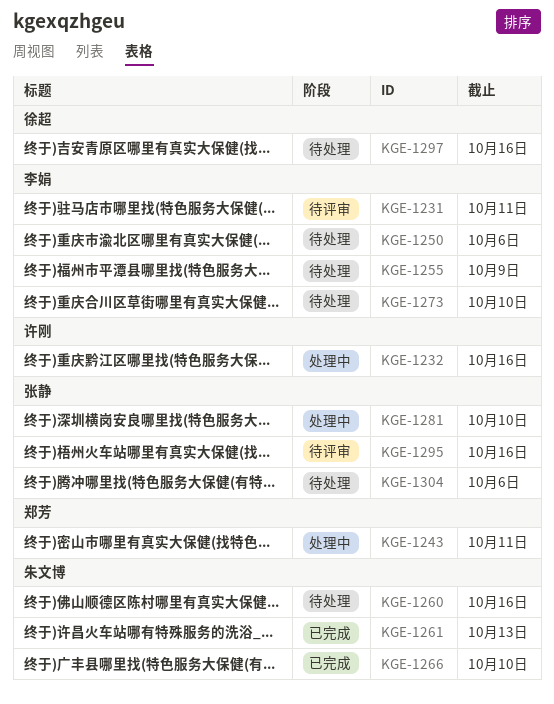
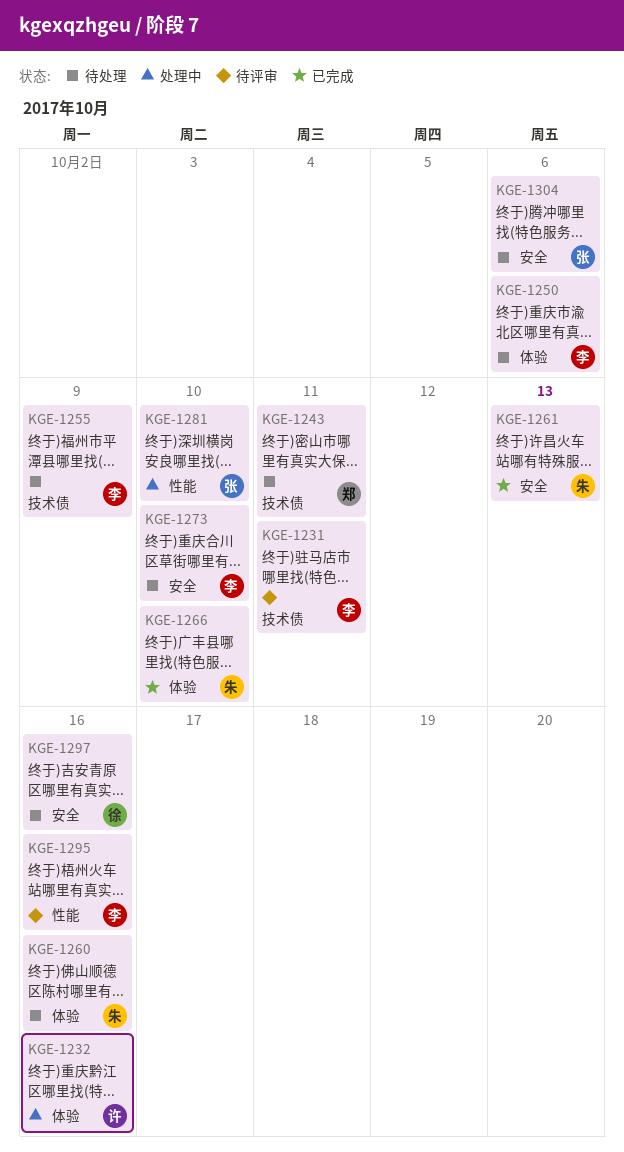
KGE-1243, status: 处理中 -> 待处理
KGE-1295, owner: 张静 -> 李娟

